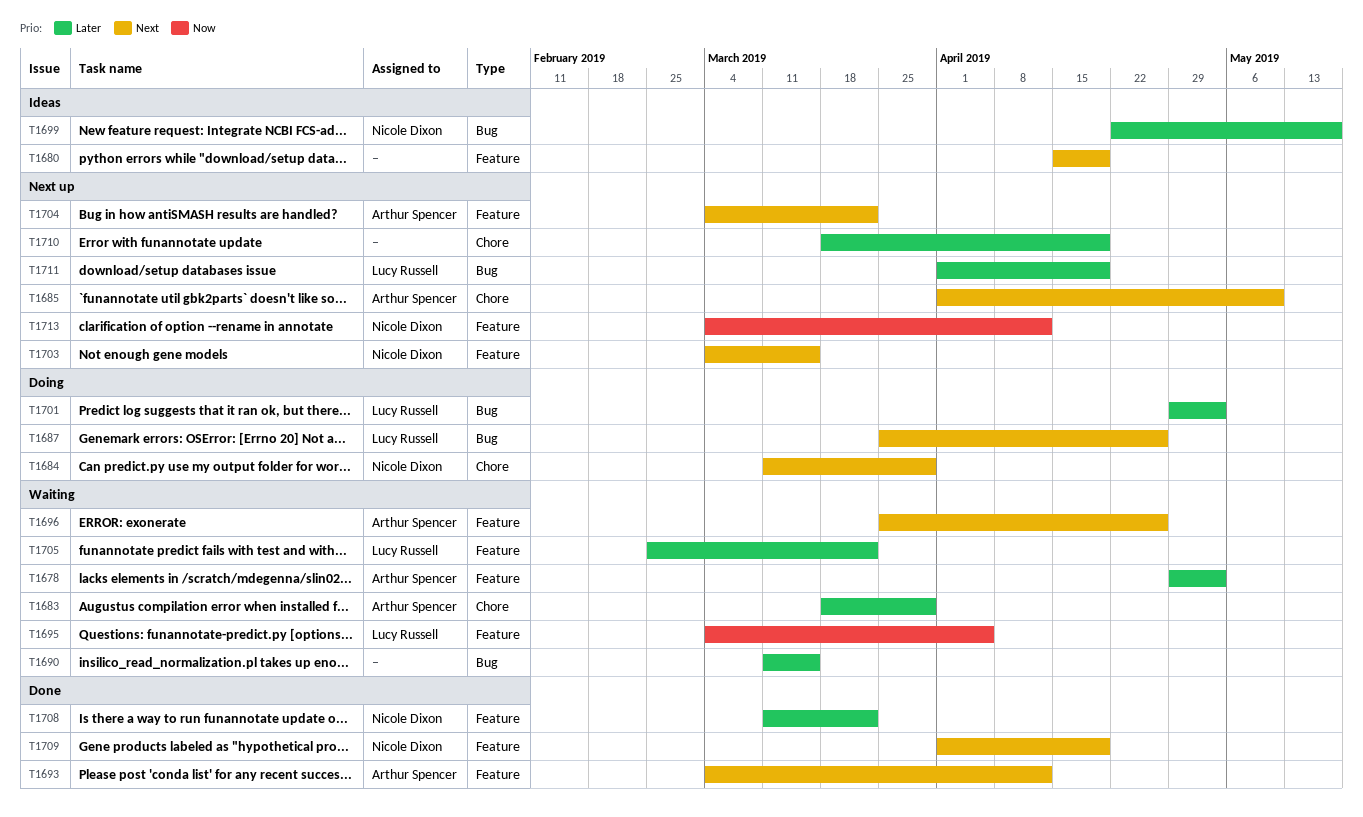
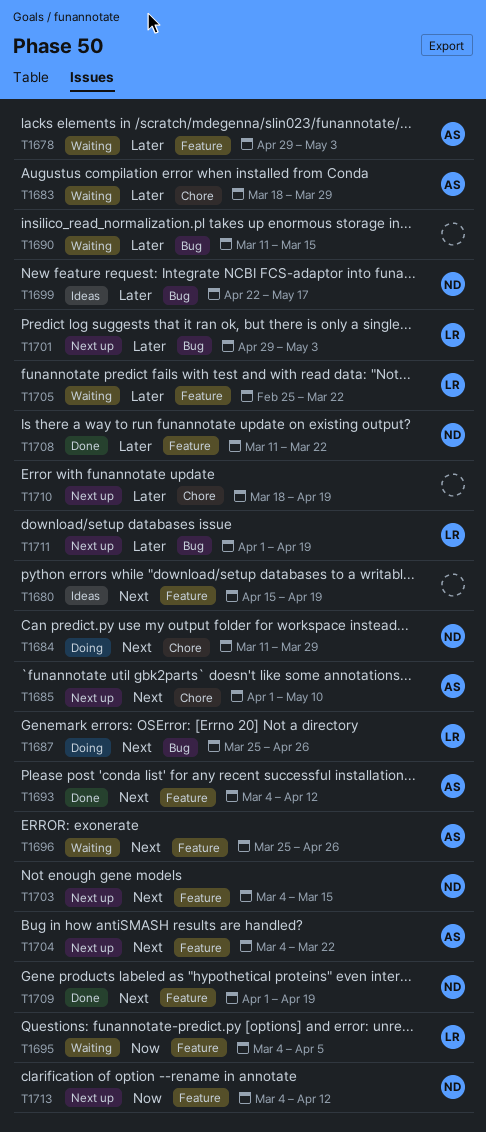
T1701, status: Doing -> Next up

